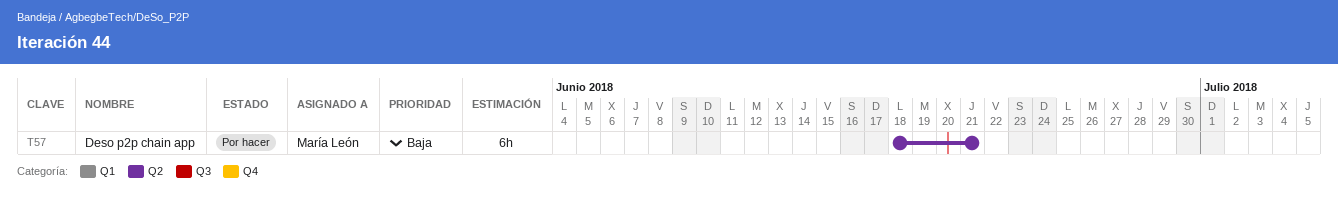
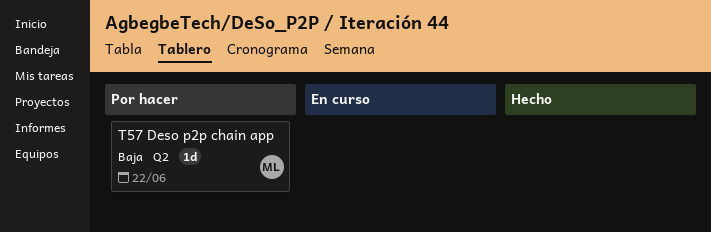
T57, estimate: 6h -> 1d
T57, due: Jun 21 -> Jun 22

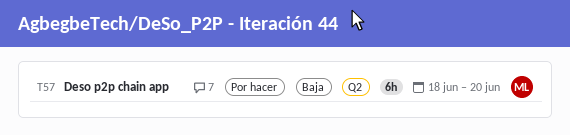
T57, estimate: 1d -> 6h
T57, due: Jun 22 -> Jun 20

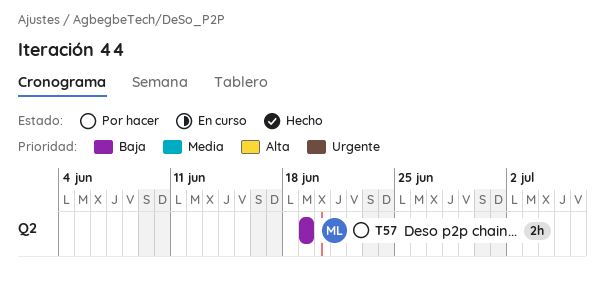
T57, estimate: 6h -> 2h
T57, start: Jun 18 -> Jun 19
T57, due: Jun 20 -> Jun 19

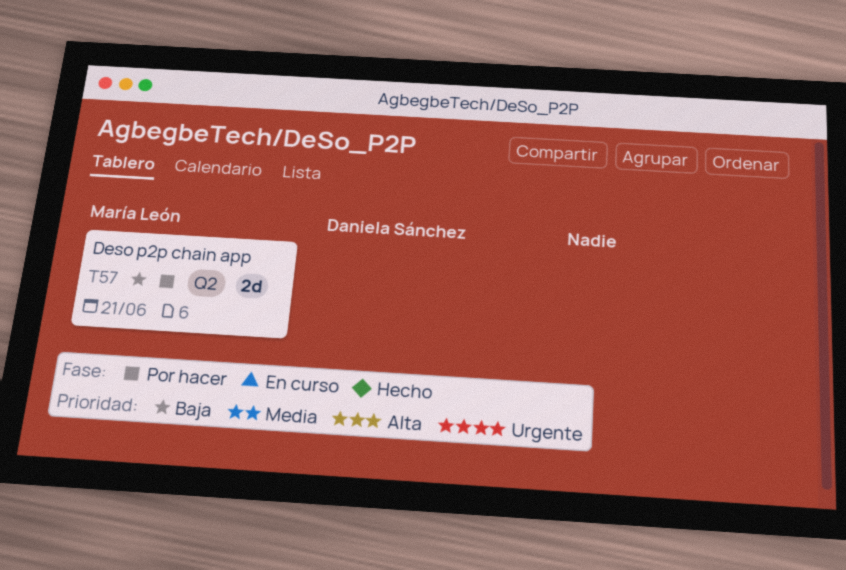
T57, estimate: 2h -> 2d
T57, due: Jun 19 -> Jun 21

